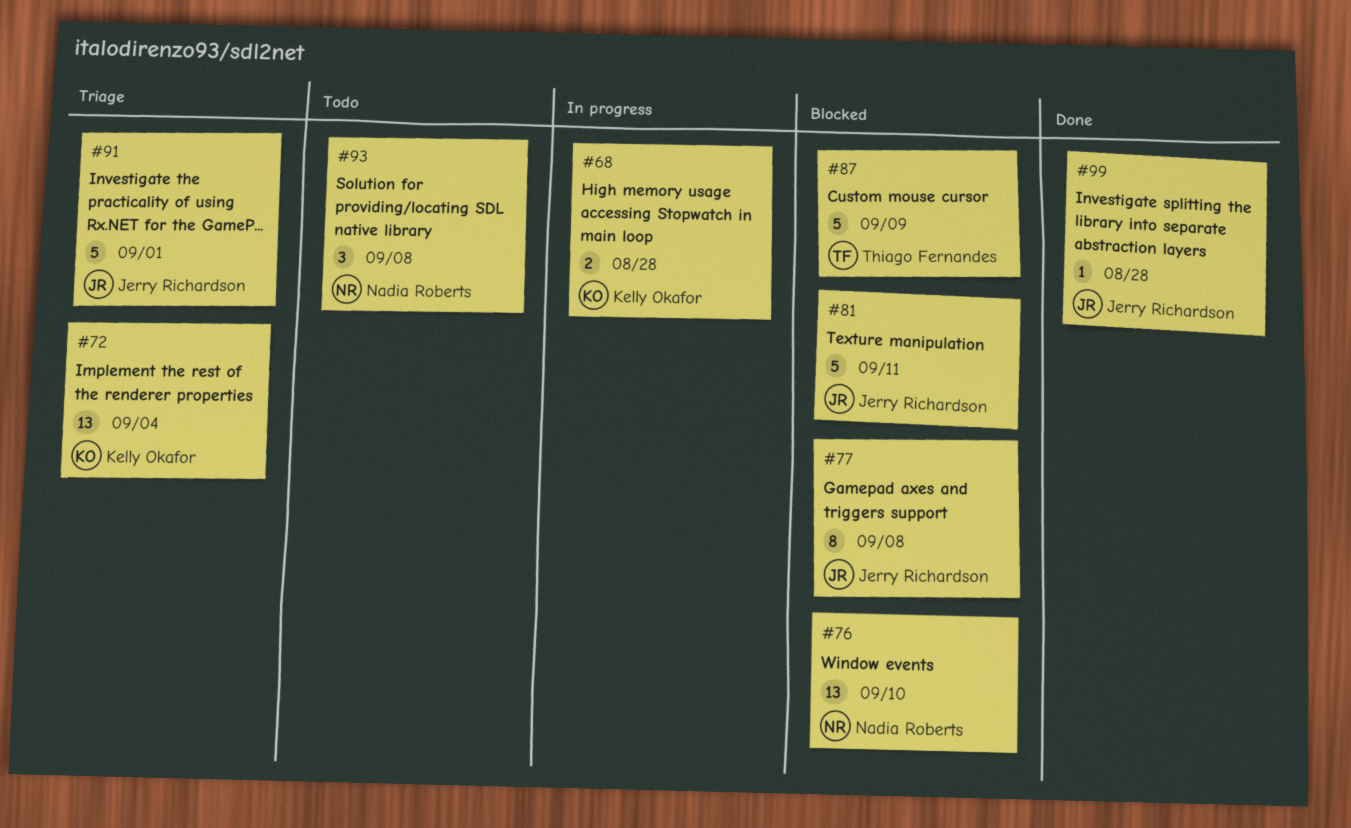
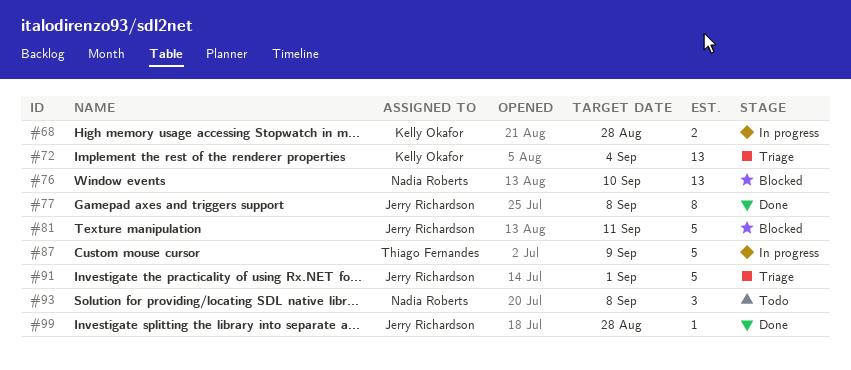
#77, status: Blocked -> Done
#87, status: Blocked -> In progress

